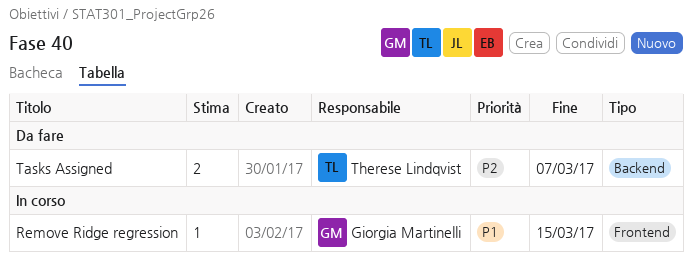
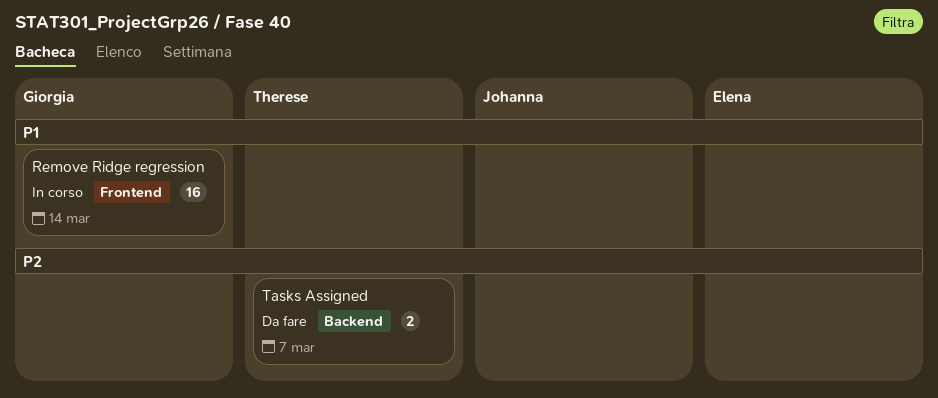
Remove Ridge regression, estimate: 1 -> 16
Remove Ridge regression, due: Mar 15 -> Mar 14

